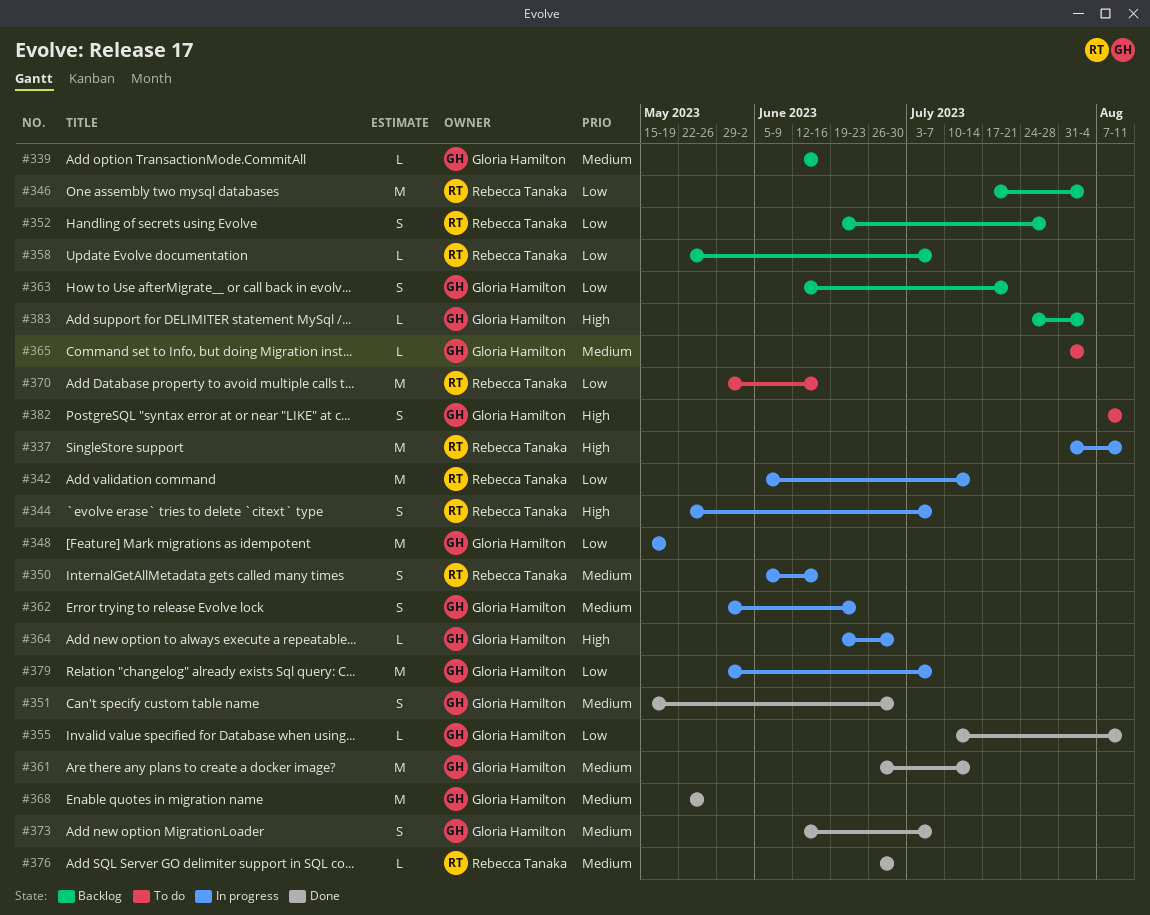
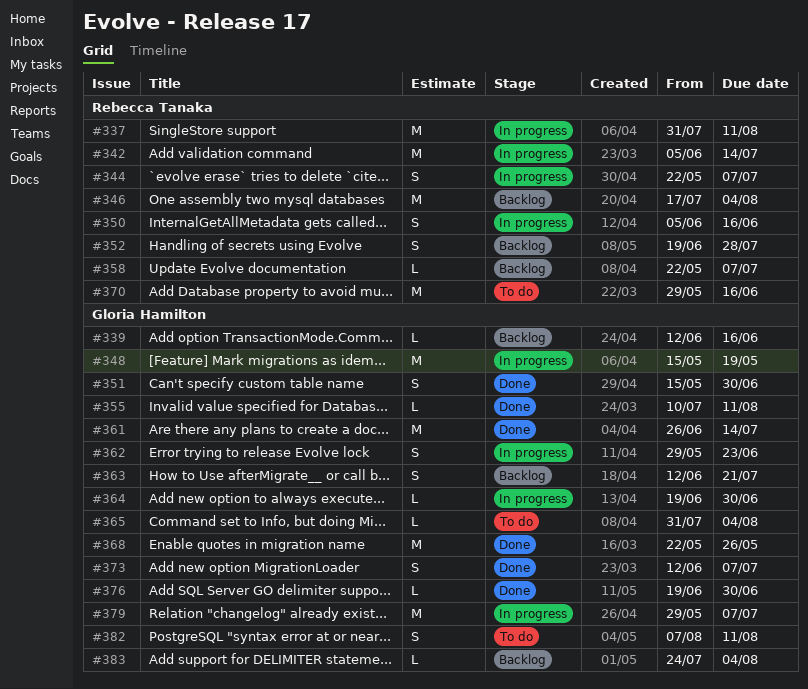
#376, owner: Rebecca Tanaka -> Gloria Hamilton
#376, start: Jun 26 -> Jun 19

